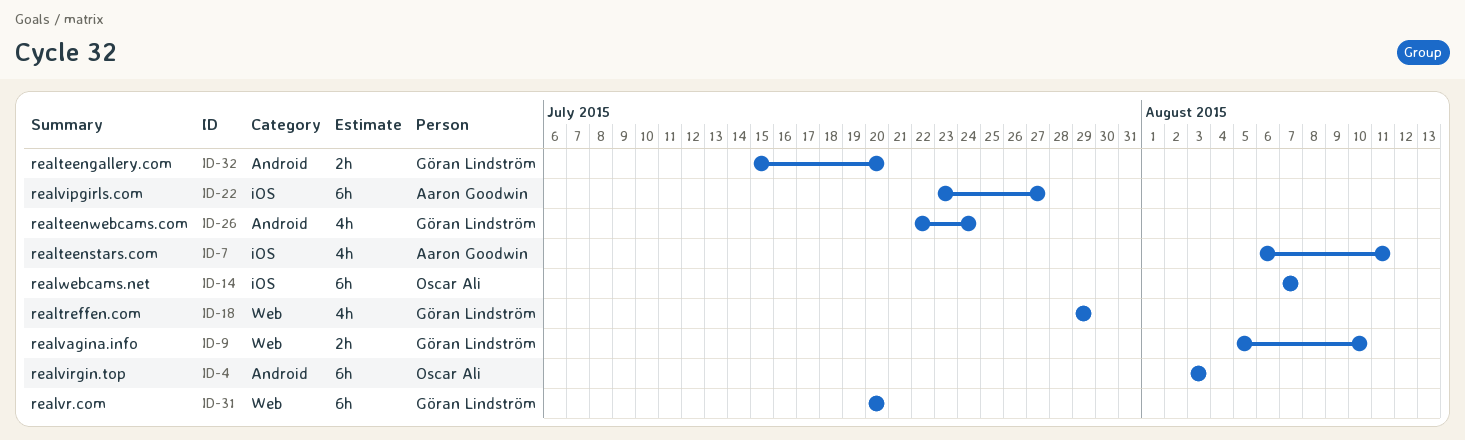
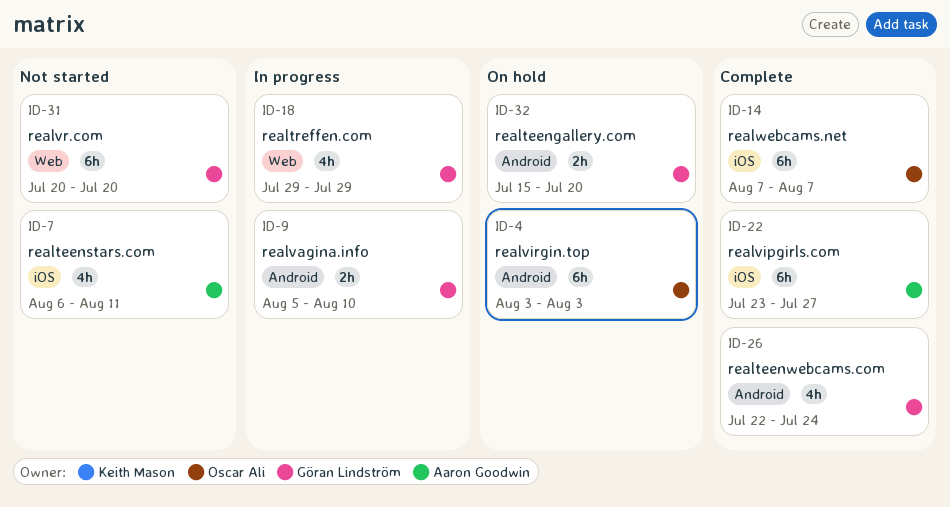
ID-9, label: Web -> Android

